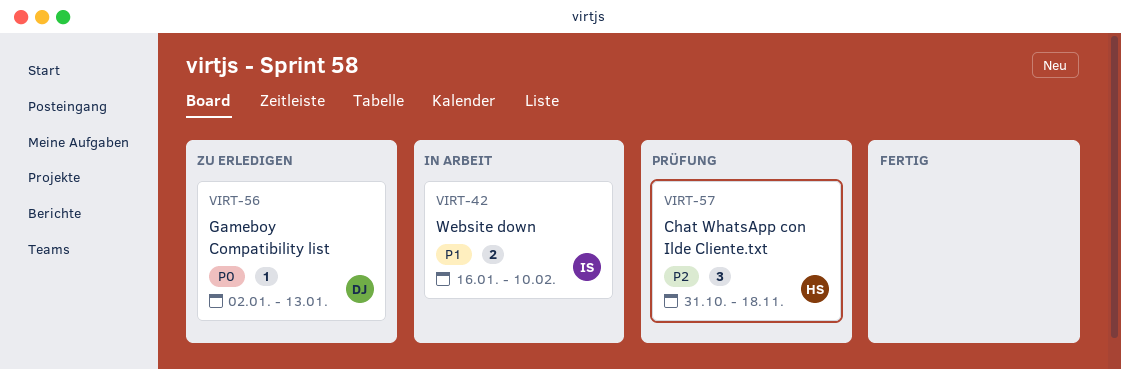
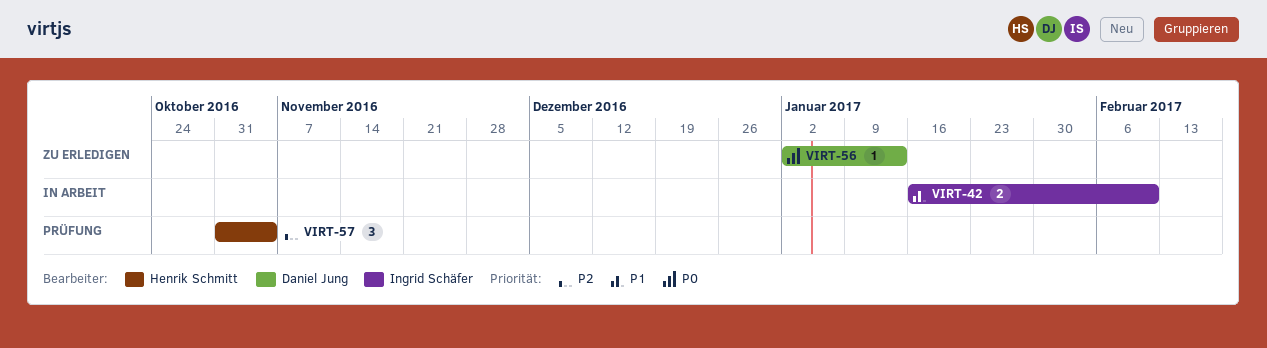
VIRT-57, due: Nov 18 -> Nov 4

